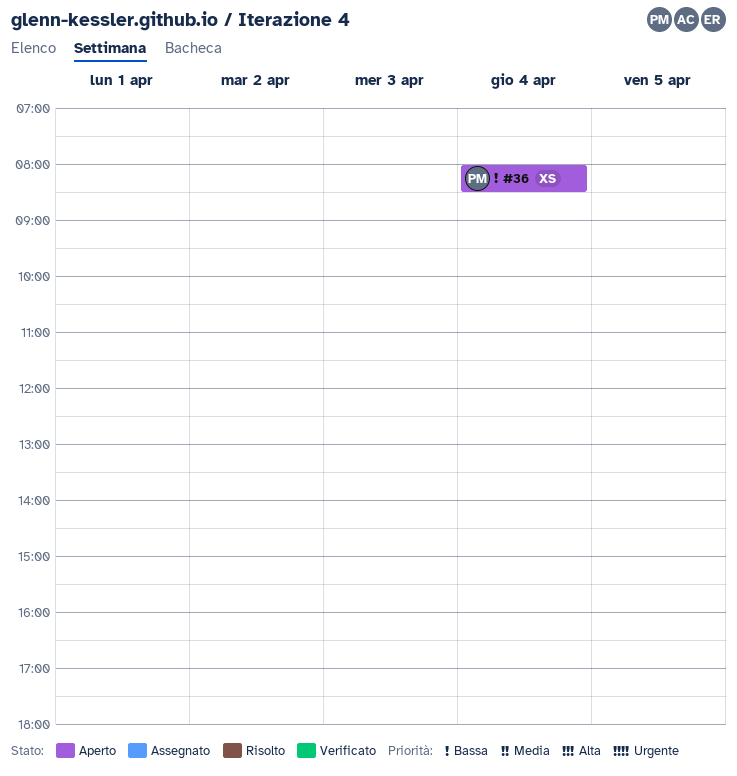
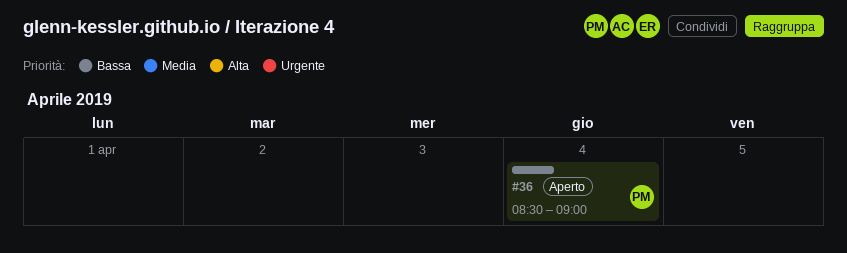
#36, begins: 08:00 -> 08:30
#36, ends: 08:30 -> 09:00

